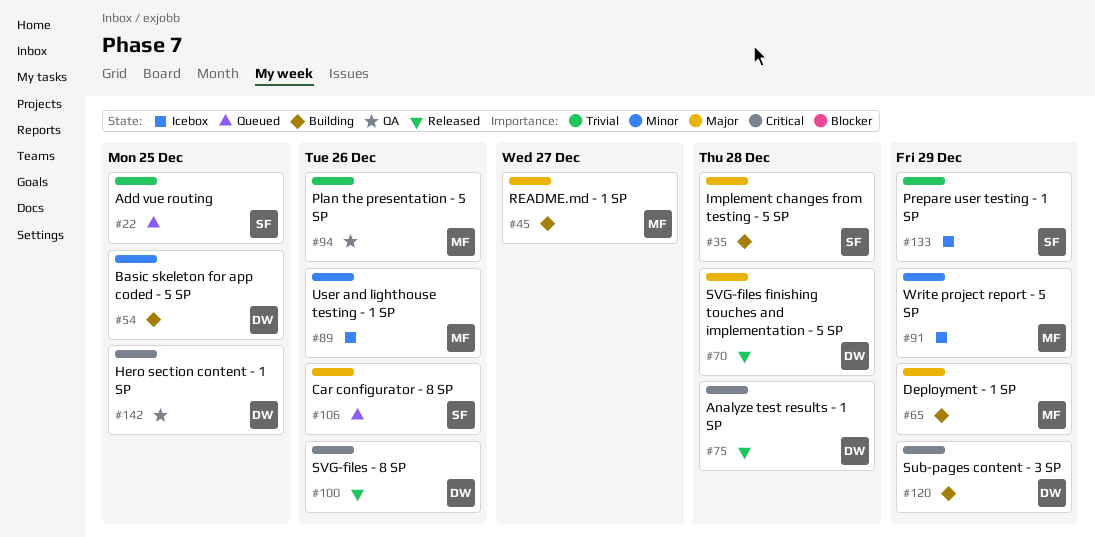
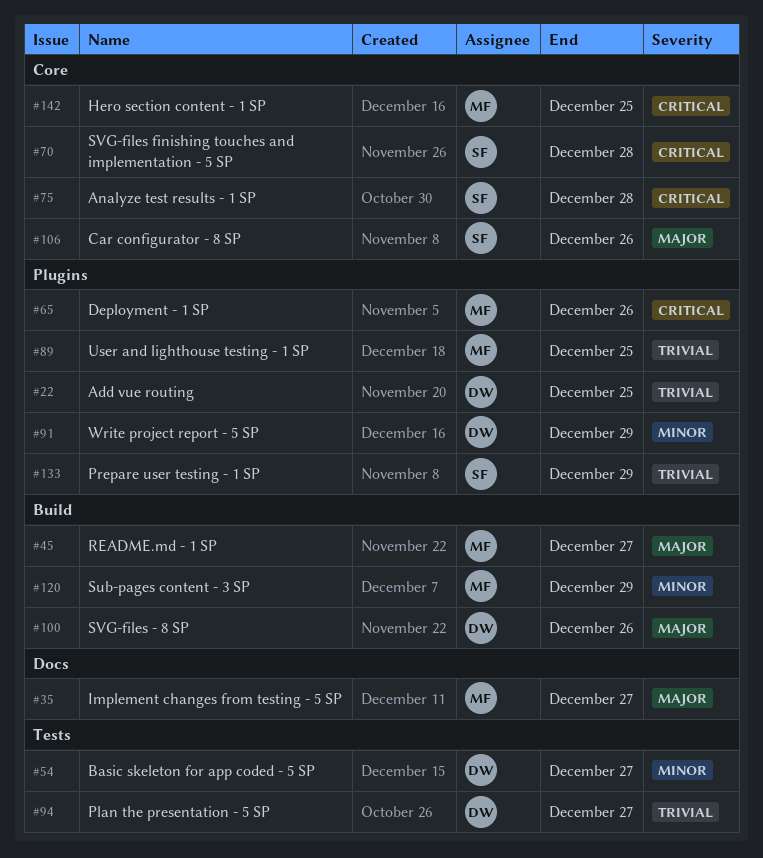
#22, owner: SF -> DW
#35, owner: SF -> MF
#35, due: Dec 28 -> Dec 27
#54, due: Dec 25 -> Dec 27
#65, priority: Major -> Critical
#65, due: Dec 29 -> Dec 26
#70, owner: DW -> SF
#70, priority: Major -> Critical
#75, owner: DW -> SF
#89, priority: Minor -> Trivial
#89, due: Dec 26 -> Dec 25
#91, owner: MF -> DW
#94, owner: MF -> DW
#94, due: Dec 26 -> Dec 27
#100, priority: Critical -> Major
#120, owner: DW -> MF
#120, priority: Critical -> Minor
#142, owner: DW -> MF

